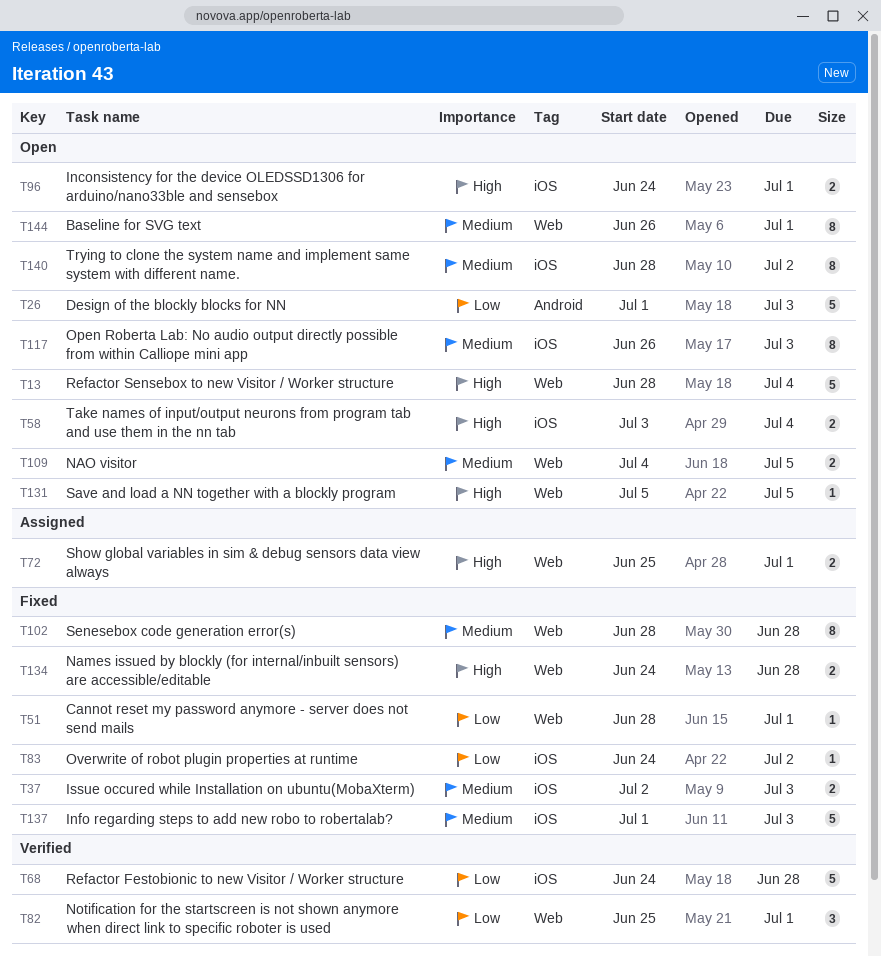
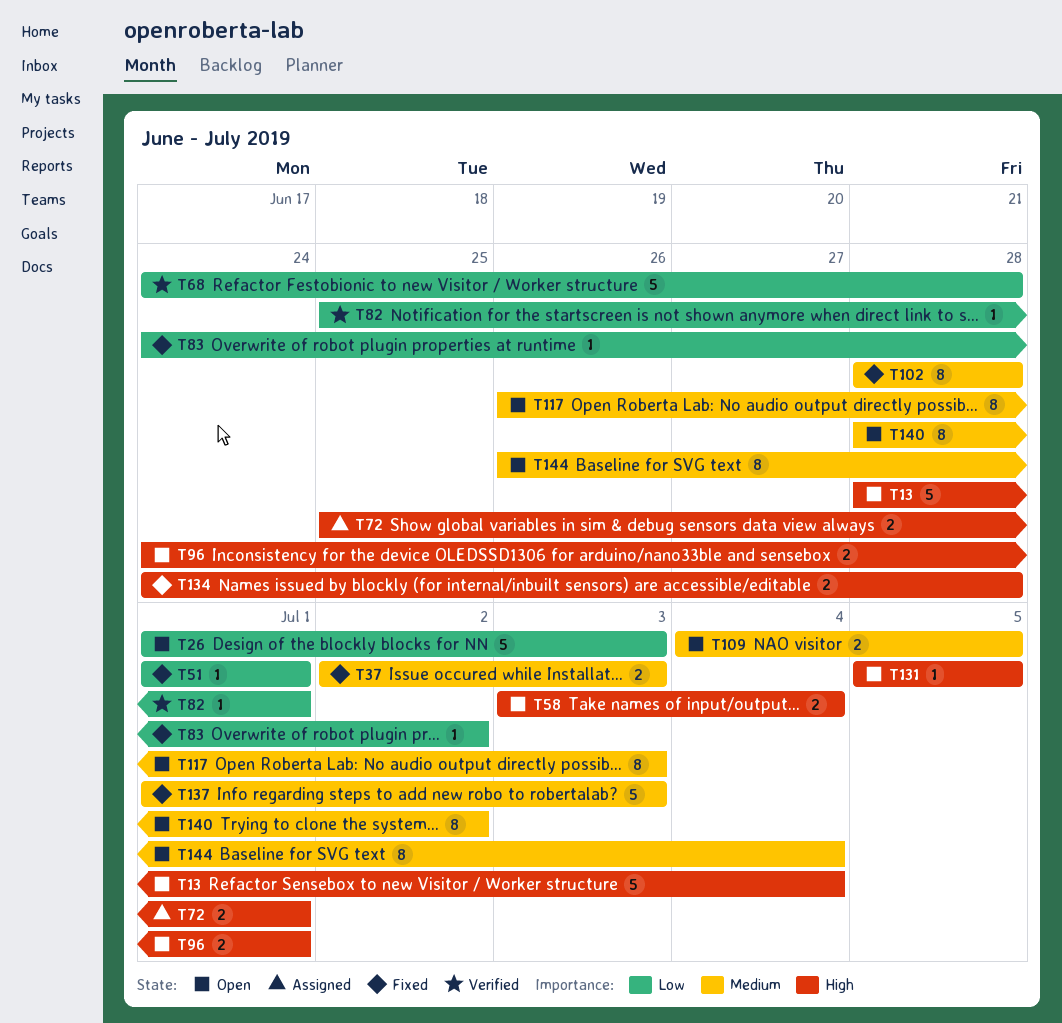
T51, start: Jun 28 -> Jul 1
T82, estimate: 3 -> 1
T144, due: Jul 1 -> Jul 4

